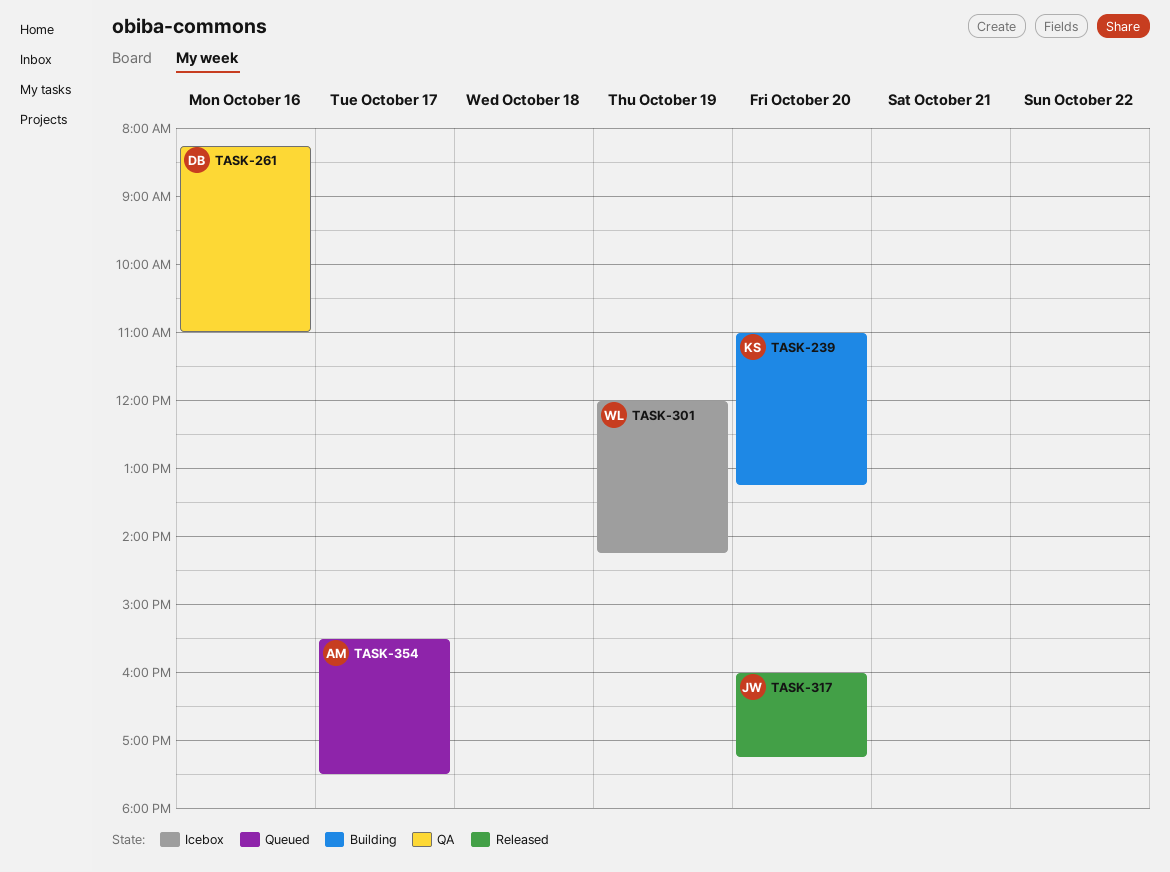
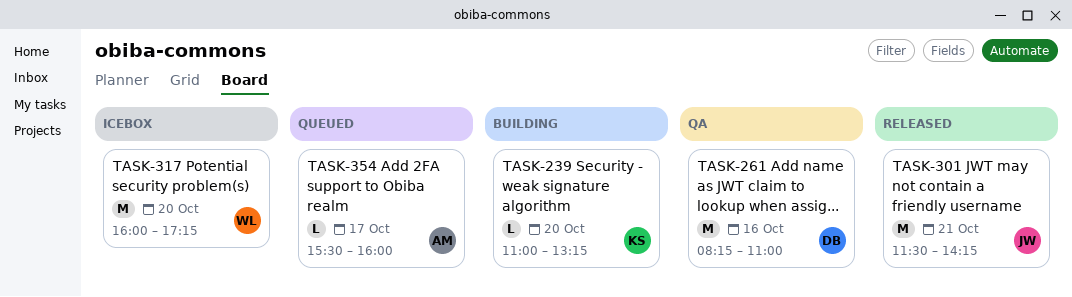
TASK-301, status: Icebox -> Released
TASK-301, owner: WL -> JW
TASK-301, day: Oct 19 -> Oct 21
TASK-301, begins: 12:00 -> 11:30
TASK-317, status: Released -> Icebox
TASK-317, owner: JW -> WL
TASK-354, ends: 17:30 -> 16:00

